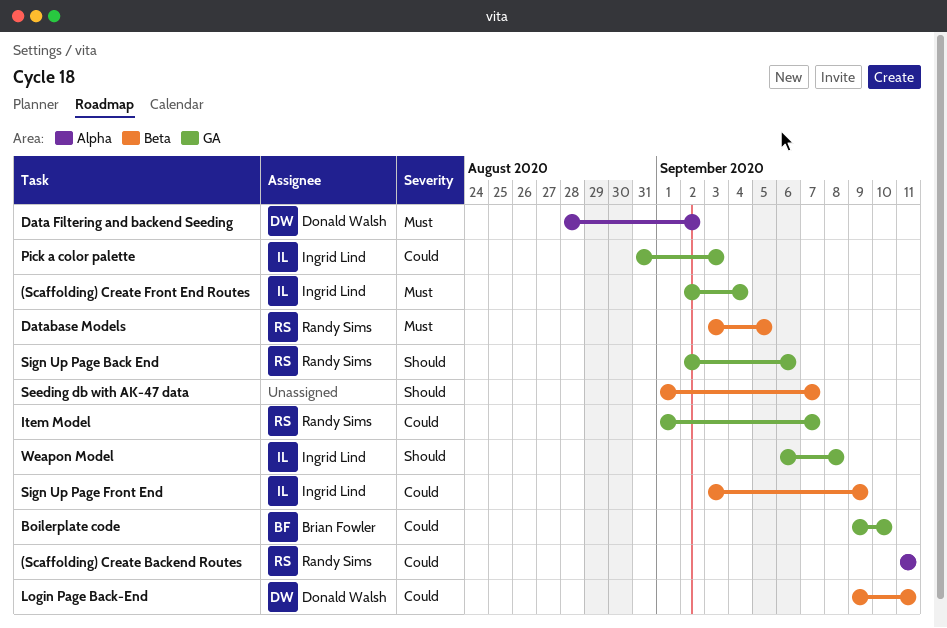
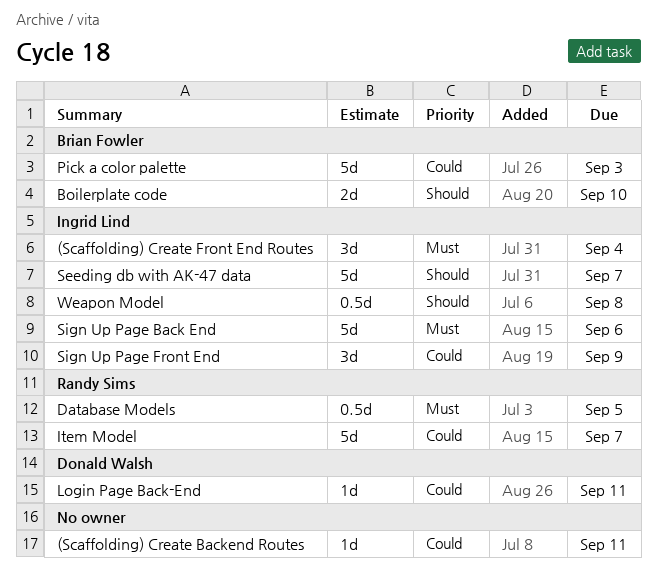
(Scaffolding) Create Backend Routes, owner: Randy Sims -> none
Boilerplate code, priority: Could -> Should
Data Filtering and backend Seeding: present -> none
Pick a color palette, owner: Ingrid Lind -> Brian Fowler
Seeding db with AK-47 data, owner: none -> Ingrid Lind
Sign Up Page Back End, owner: Randy Sims -> Ingrid Lind
Sign Up Page Back End, priority: Should -> Must

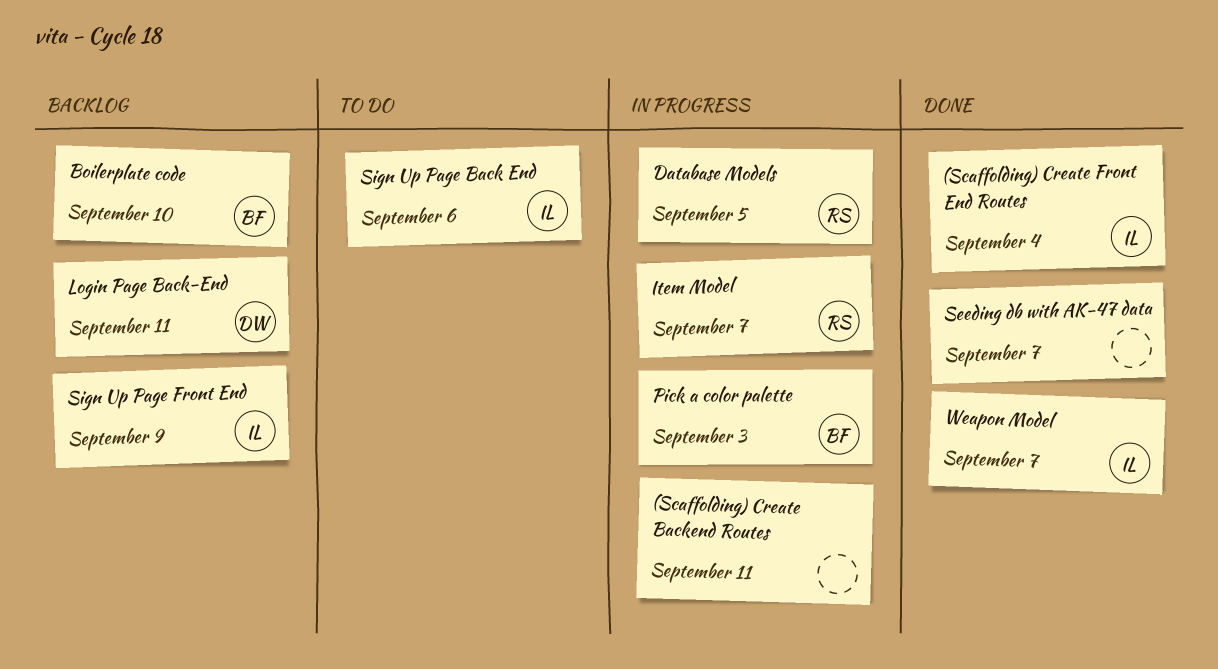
Seeding db with AK-47 data, owner: Ingrid Lind -> none
Weapon Model, due: Sep 8 -> Sep 7

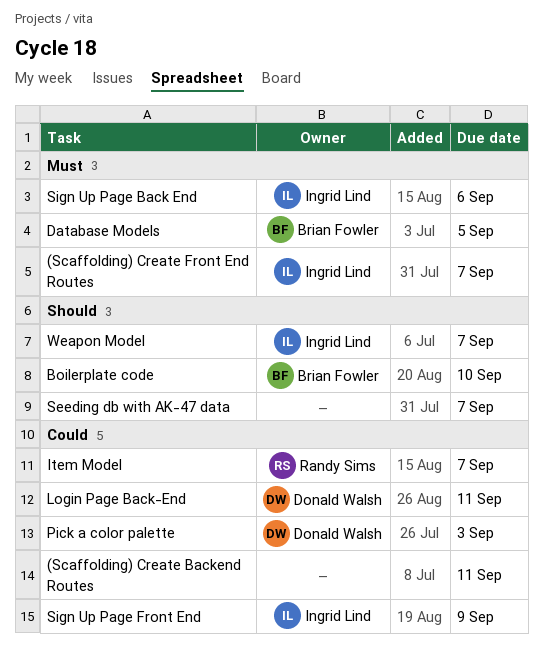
(Scaffolding) Create Front End Routes, due: Sep 4 -> Sep 7
Database Models, owner: Randy Sims -> Brian Fowler
Pick a color palette, owner: Brian Fowler -> Donald Walsh

